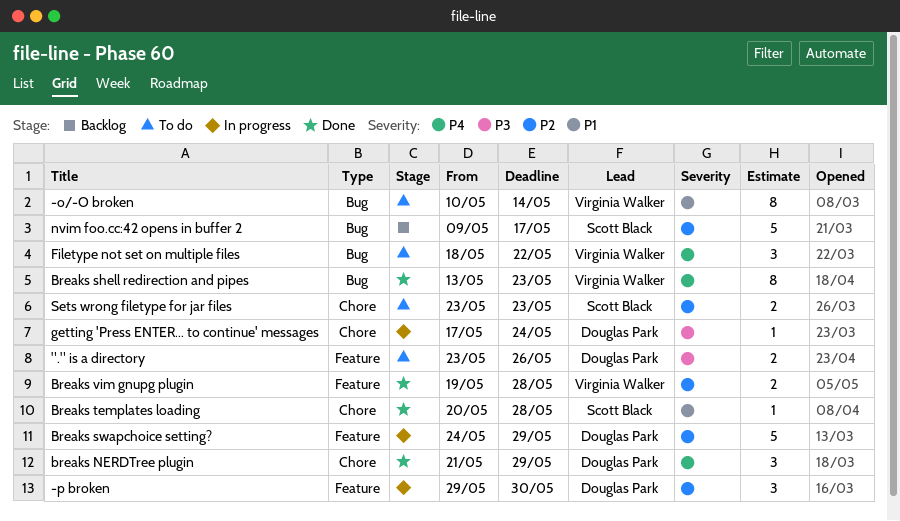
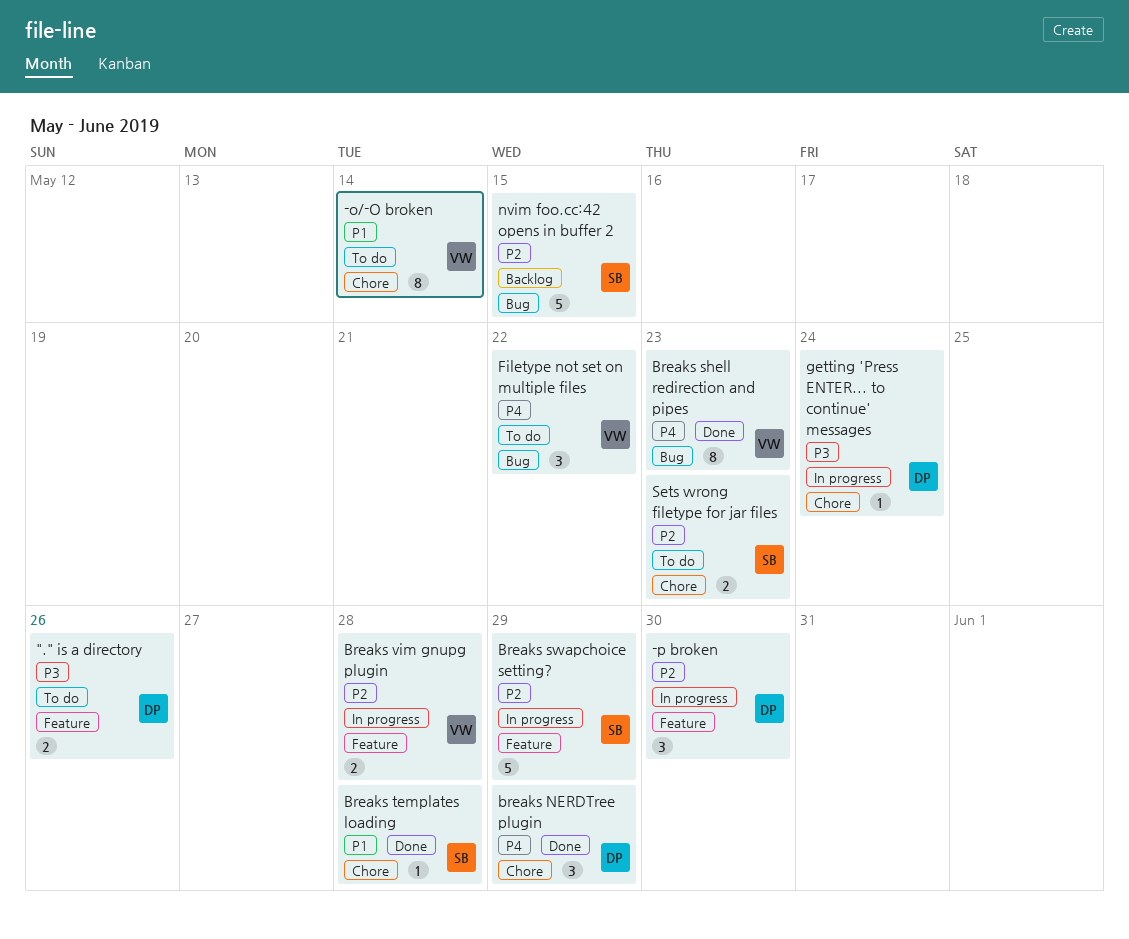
-o/-O broken, label: Bug -> Chore
Breaks swapchoice setting?, owner: Douglas Park -> Scott Black
Breaks vim gnupg plugin, status: Done -> In progress
nvim foo.cc:42 opens in buffer 2, due: May 17 -> May 15

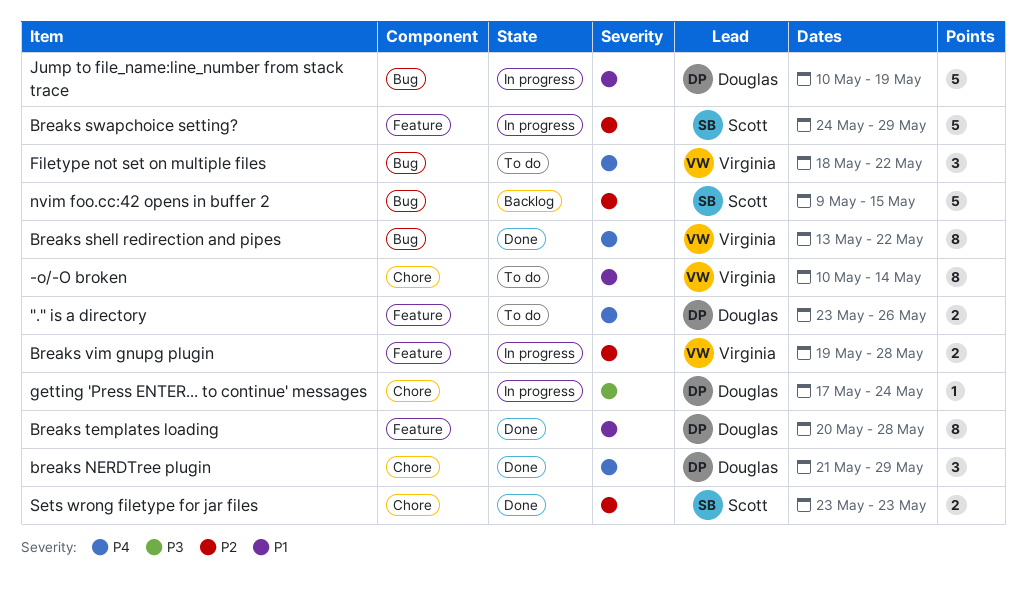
"." is a directory, priority: P3 -> P4
-p broken: present -> none
Breaks shell redirection and pipes, due: May 23 -> May 22
Breaks templates loading, owner: Scott -> Douglas
Breaks templates loading, label: Chore -> Feature
Breaks templates loading, estimate: 1 -> 8
Jump to file_name:line_number from stack trace: none -> present
Sets wrong filetype for jar files, status: To do -> Done

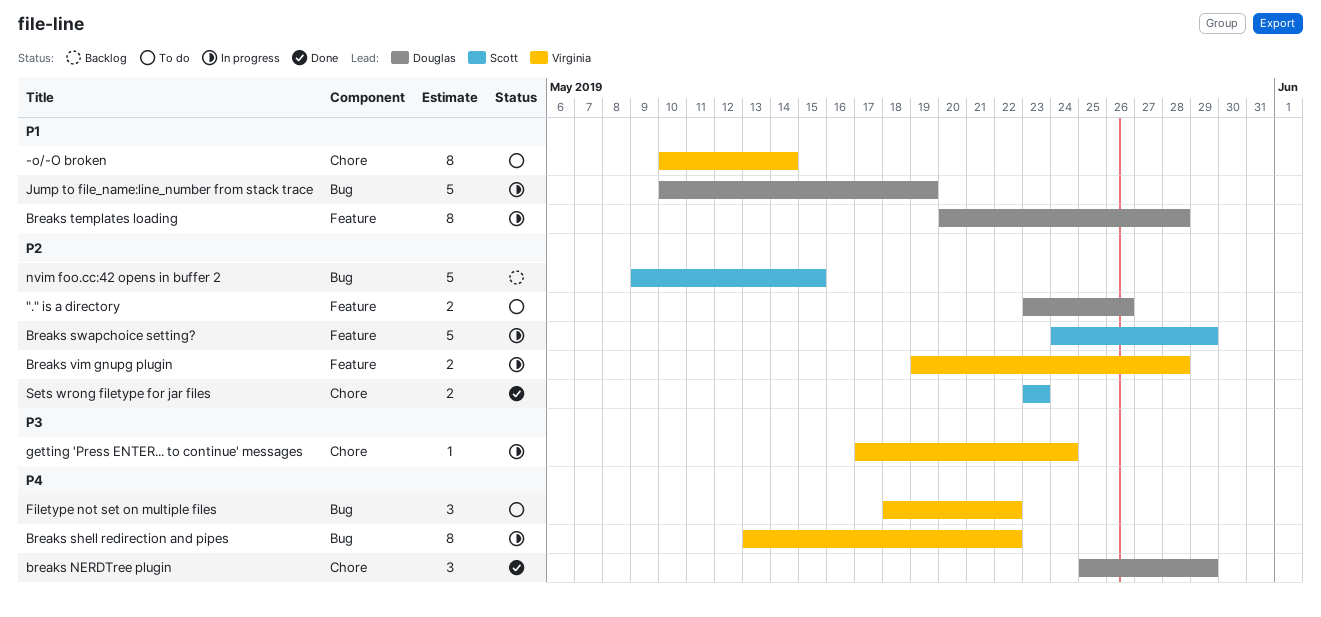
"." is a directory, priority: P4 -> P2
breaks NERDTree plugin, start: May 21 -> May 25
Breaks shell redirection and pipes, status: Done -> In progress
Breaks templates loading, status: Done -> In progress
getting 'Press ENTER... to continue' messages, owner: Douglas -> Virginia

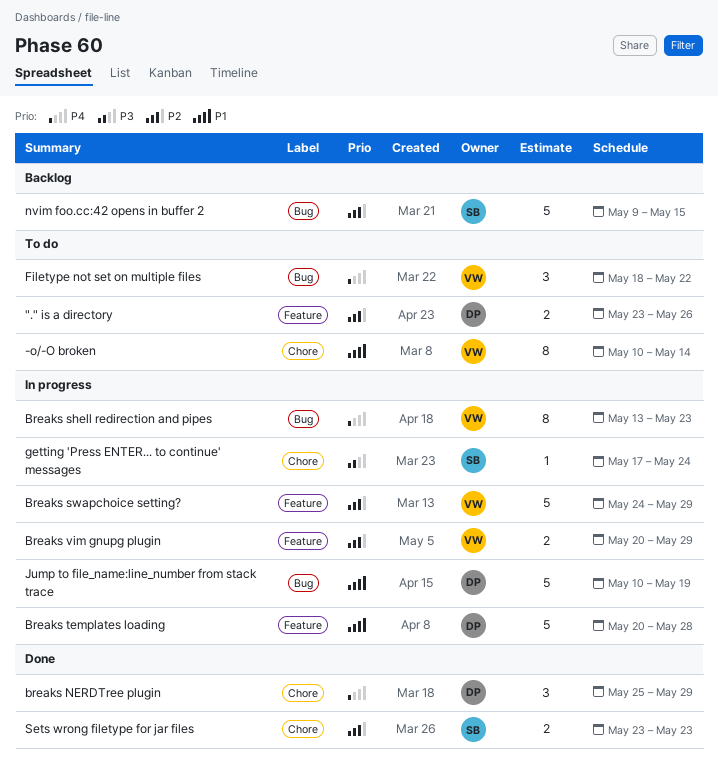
Breaks shell redirection and pipes, due: May 22 -> May 23
Breaks swapchoice setting?, owner: Scott -> Virginia
Breaks templates loading, estimate: 8 -> 5
Breaks vim gnupg plugin, start: May 19 -> May 20
Breaks vim gnupg plugin, due: May 28 -> May 29
getting 'Press ENTER... to continue' messages, owner: Virginia -> Scott

